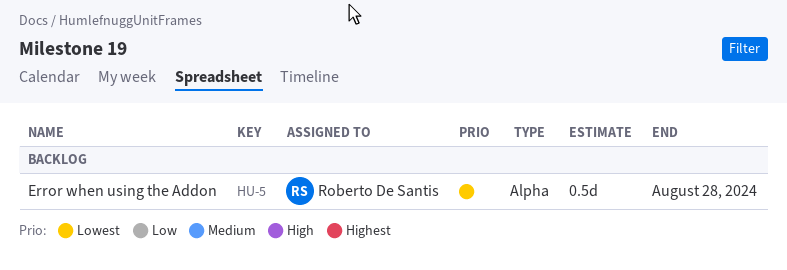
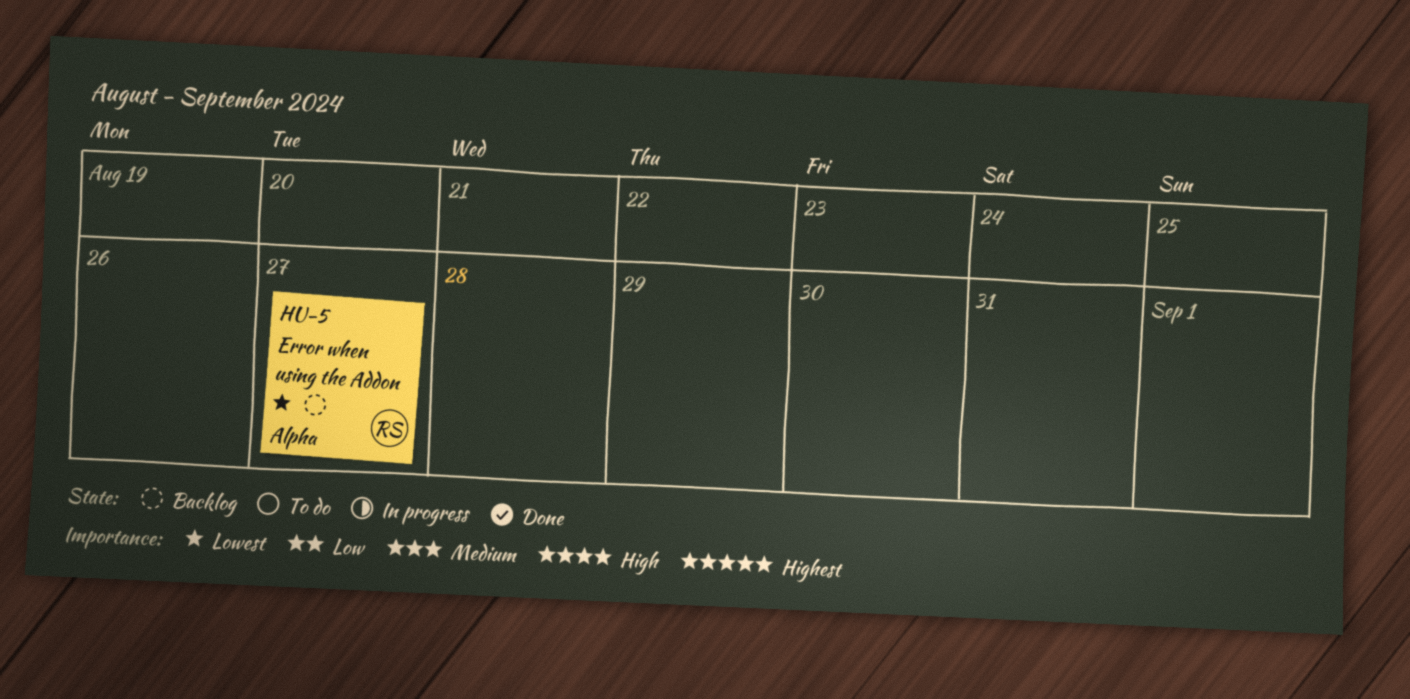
HU-5, due: Aug 28 -> Aug 27

